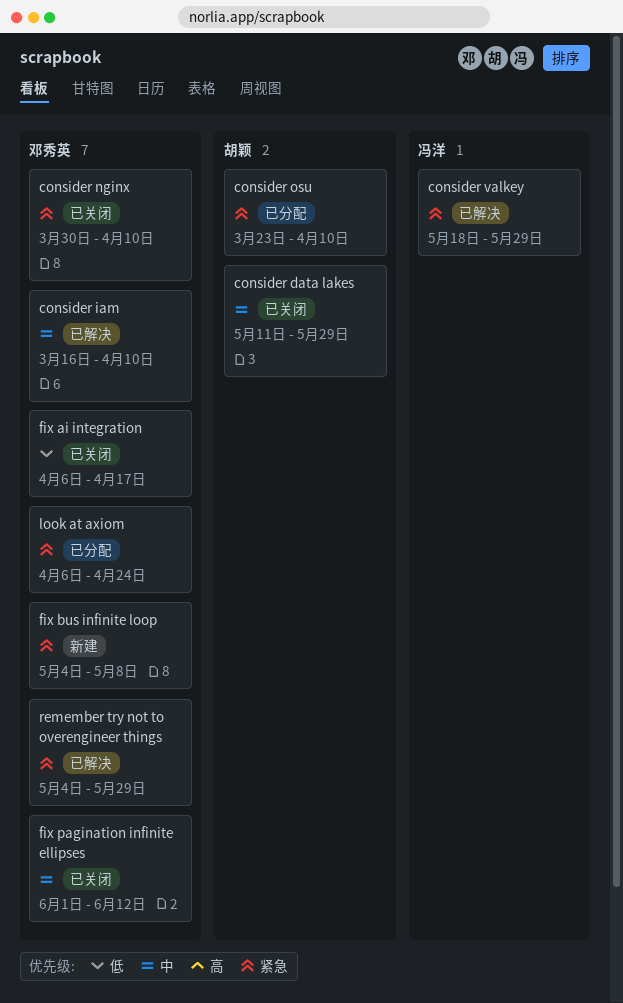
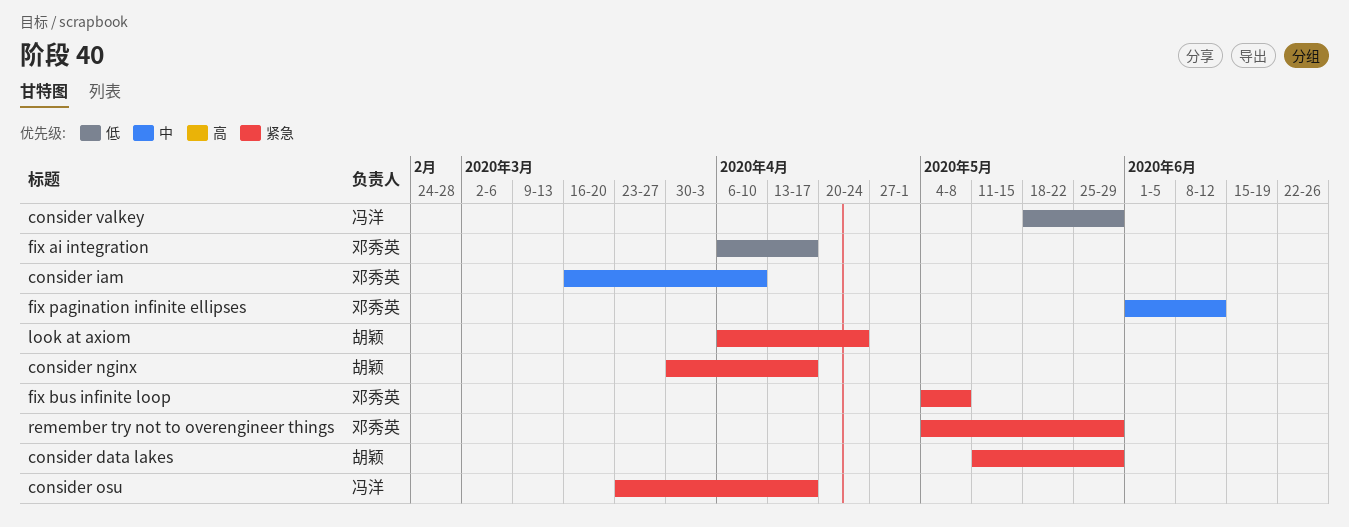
consider data lakes, priority: 中 -> 紧急
consider nginx, owner: 邓秀英 -> 胡颖
consider nginx, due: Apr 10 -> Apr 17
consider osu, owner: 胡颖 -> 冯洋
consider osu, due: Apr 10 -> Apr 17
consider valkey, priority: 紧急 -> 低
look at axiom, owner: 邓秀英 -> 胡颖

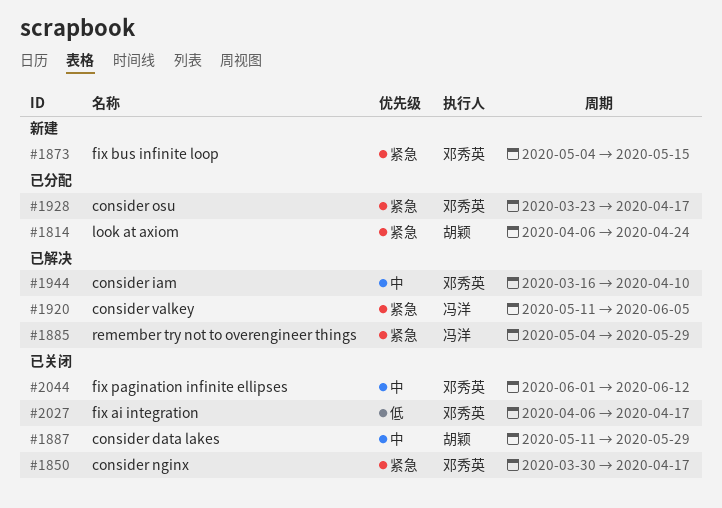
consider data lakes, priority: 紧急 -> 中
consider nginx, owner: 胡颖 -> 邓秀英
consider osu, owner: 冯洋 -> 邓秀英
consider valkey, priority: 低 -> 紧急
consider valkey, start: May 18 -> May 11
consider valkey, due: May 29 -> Jun 5
fix bus infinite loop, due: May 8 -> May 15
remember try not to overengineer things, owner: 邓秀英 -> 冯洋

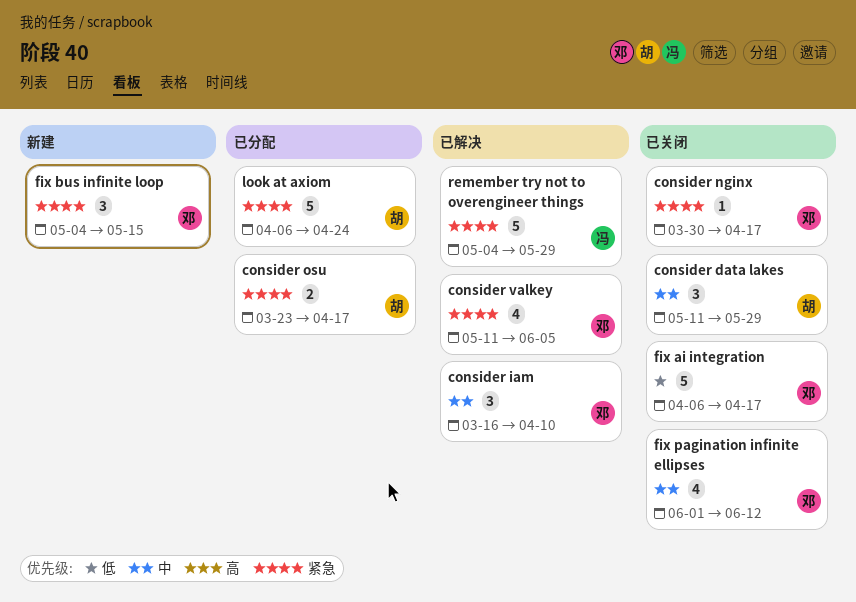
consider osu, owner: 邓秀英 -> 胡颖
consider valkey, owner: 冯洋 -> 邓秀英

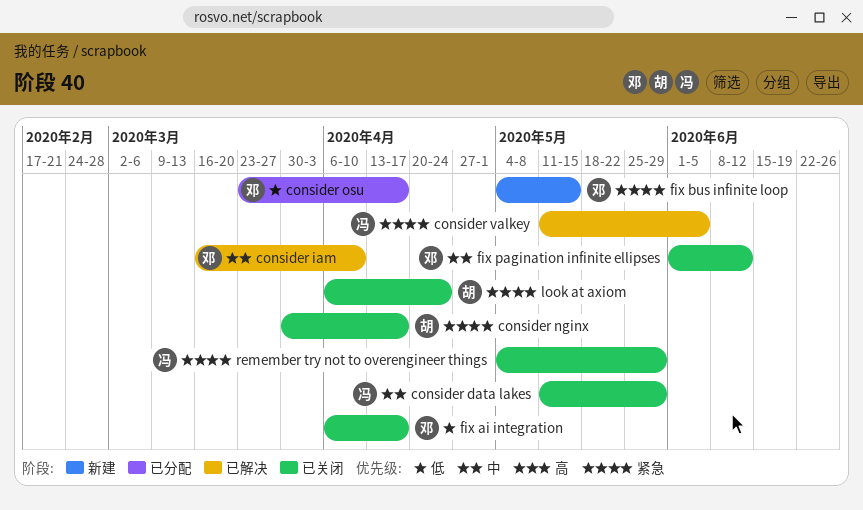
consider data lakes, owner: 胡 -> 冯
consider nginx, owner: 邓 -> 胡
consider osu, owner: 胡 -> 邓
consider osu, priority: 紧急 -> 低
consider valkey, owner: 邓 -> 冯
look at axiom, status: 已分配 -> 已关闭
remember try not to overengineer things, status: 已解决 -> 已关闭

